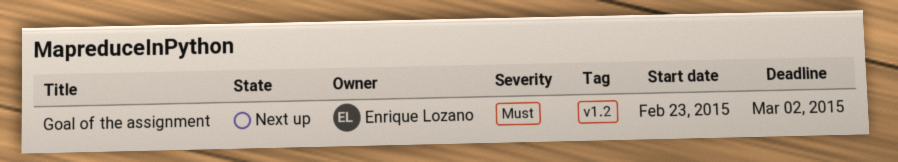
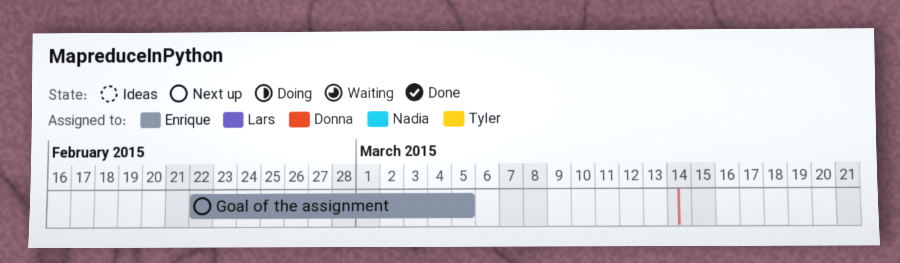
Goal of the assignment, start: Feb 23 -> Feb 22
Goal of the assignment, due: Mar 2 -> Mar 5

